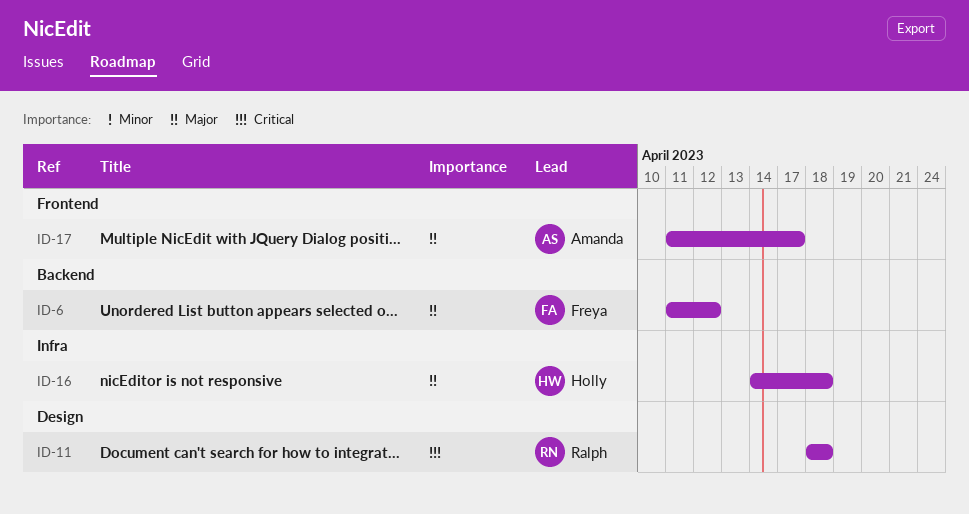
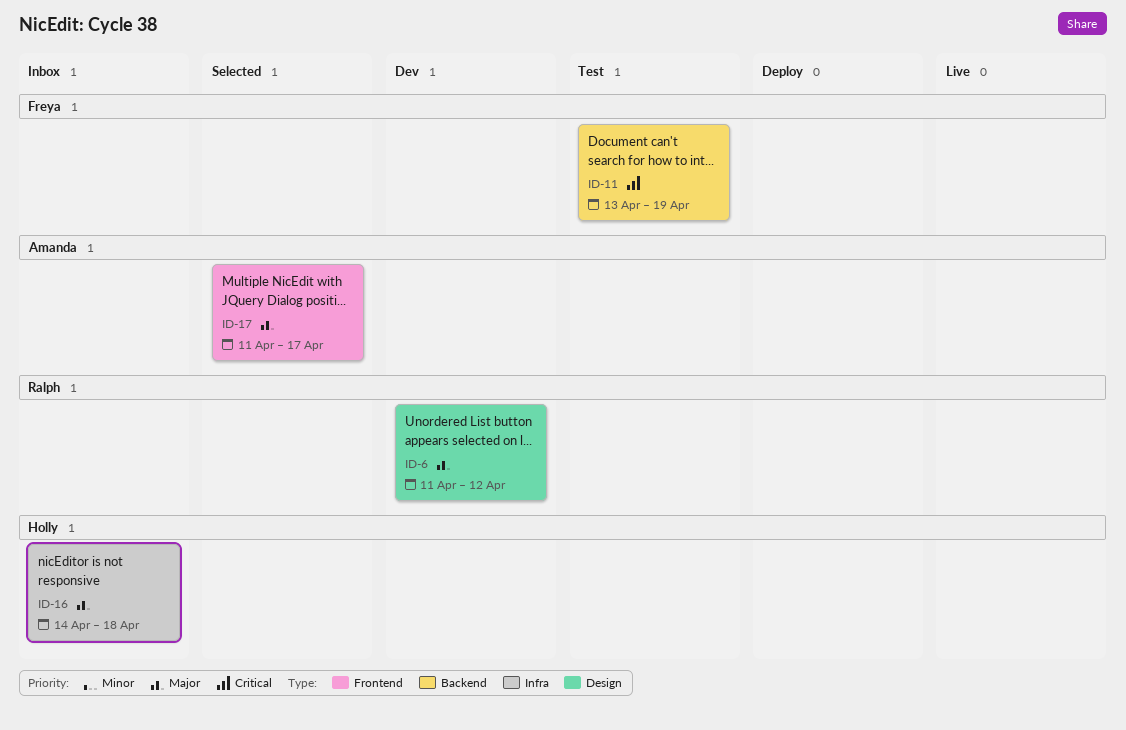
ID-6, owner: Freya -> Ralph
ID-6, label: Backend -> Design
ID-11, owner: Ralph -> Freya
ID-11, label: Design -> Backend
ID-11, start: Apr 18 -> Apr 13
ID-11, due: Apr 18 -> Apr 19

